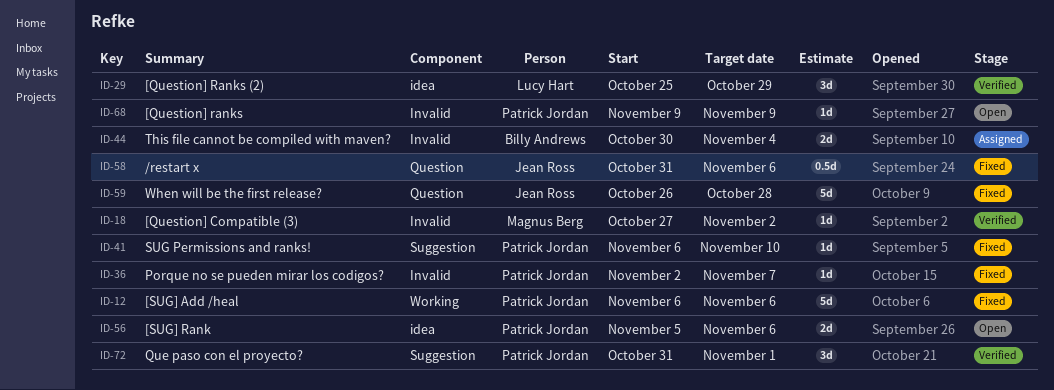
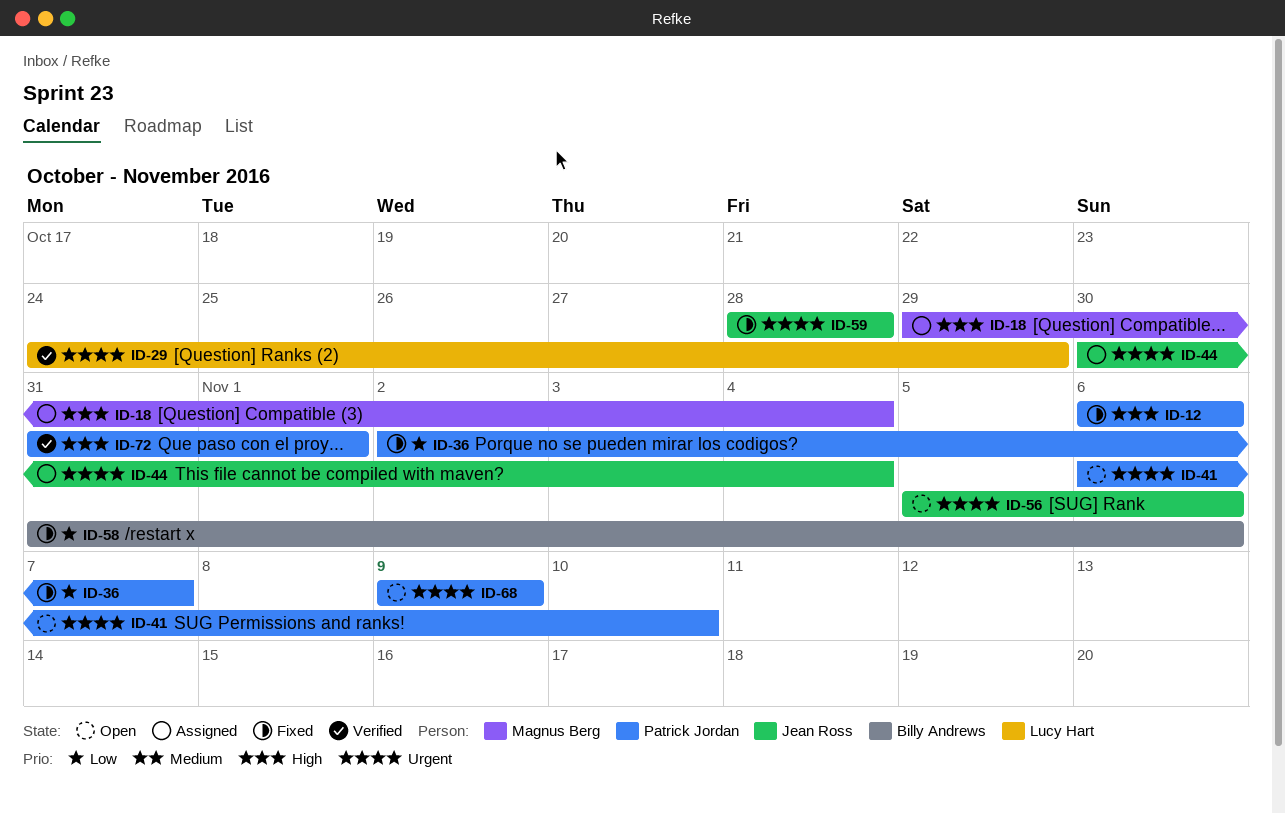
ID-18, status: Verified -> Assigned
ID-18, start: Oct 27 -> Oct 29
ID-18, due: Nov 2 -> Nov 4
ID-29, start: Oct 25 -> Oct 24
ID-41, status: Fixed -> Open
ID-44, owner: Billy Andrews -> Jean Ross
ID-56, owner: Patrick Jordan -> Jean Ross
ID-58, owner: Jean Ross -> Billy Andrews
ID-59, start: Oct 26 -> Oct 28

